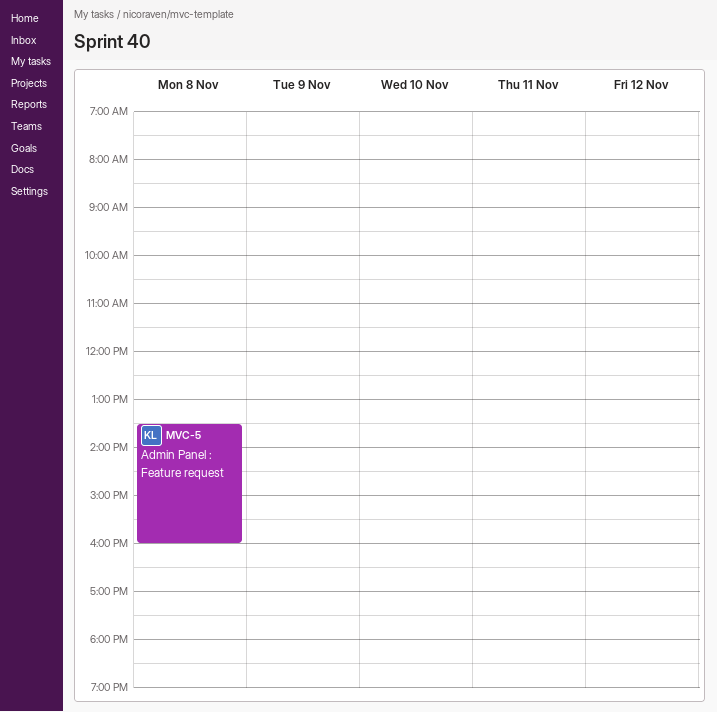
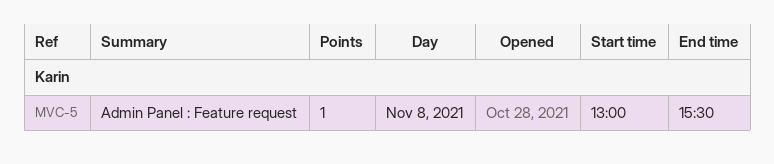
MVC-5, begins: 13:30 -> 13:00
MVC-5, ends: 16:00 -> 15:30

